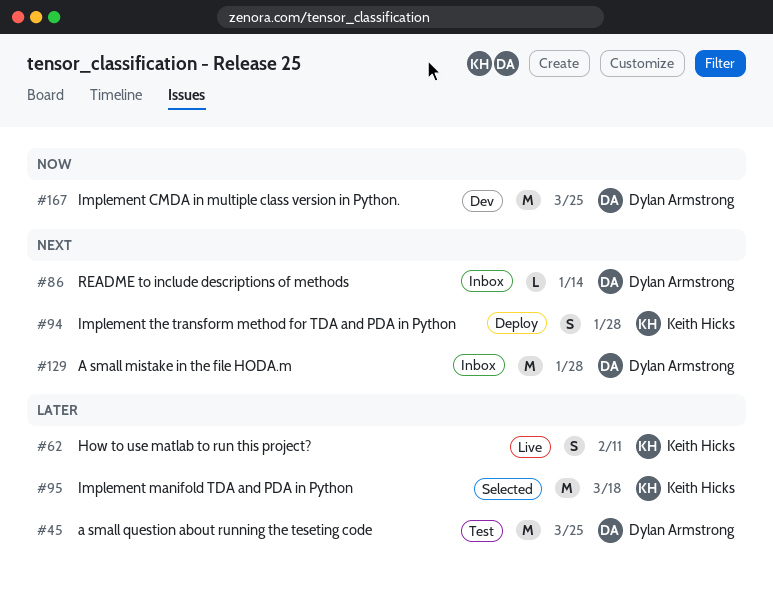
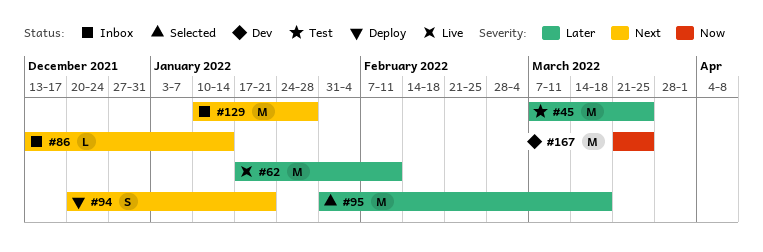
#62, estimate: S -> M
#94, due: Jan 28 -> Jan 21

